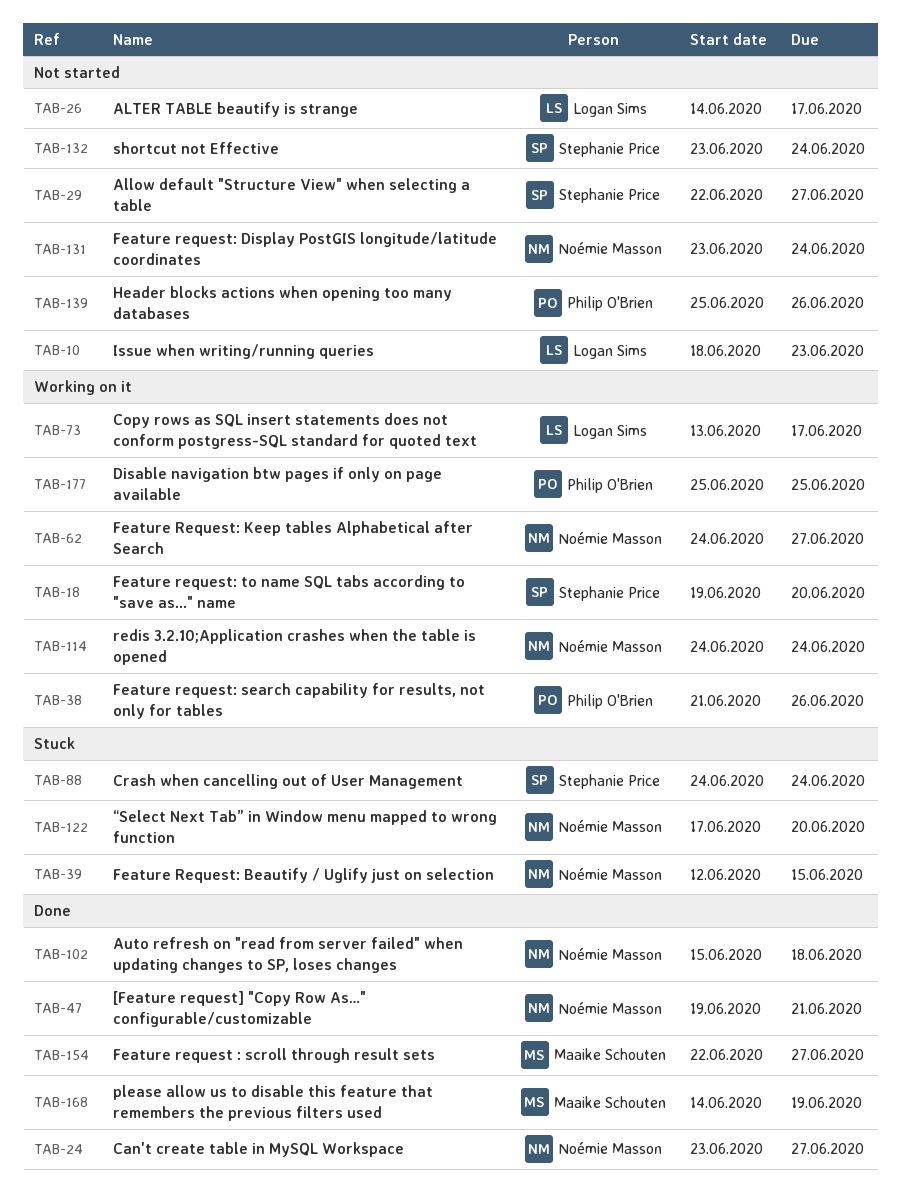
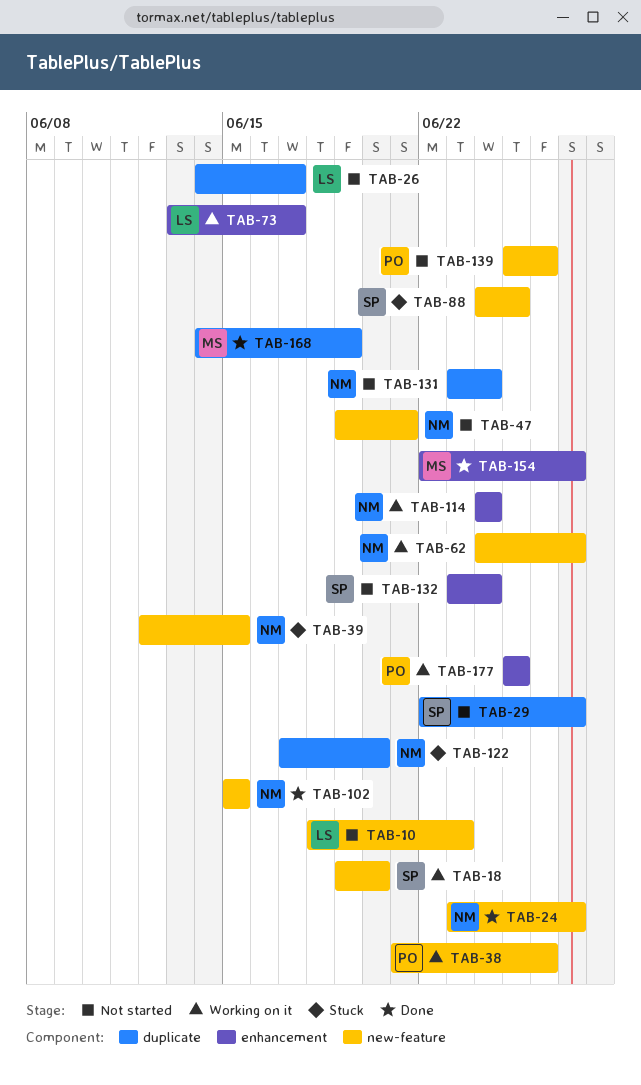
TAB-47, status: Done -> Not started
TAB-88, due: Jun 24 -> Jun 25
TAB-102, due: Jun 18 -> Jun 15

